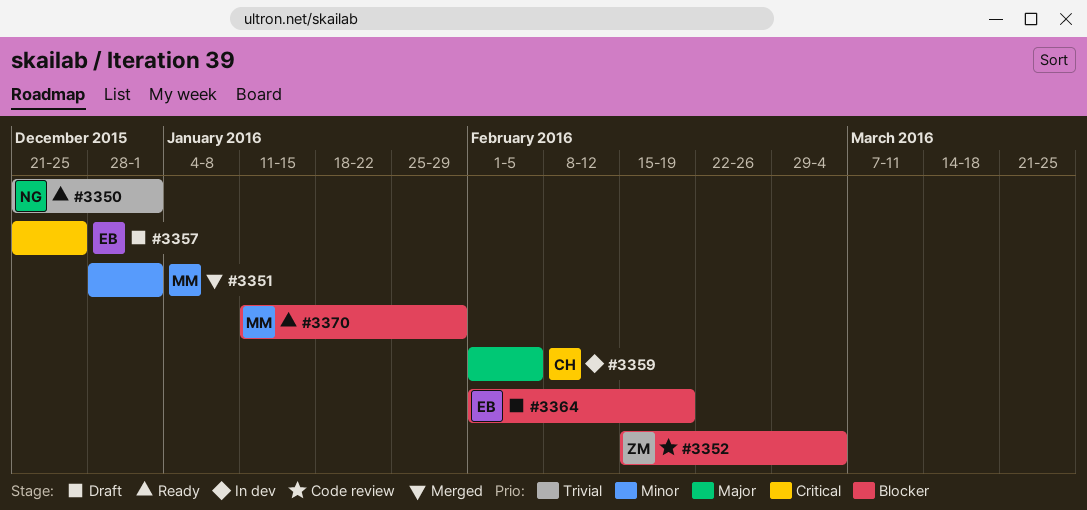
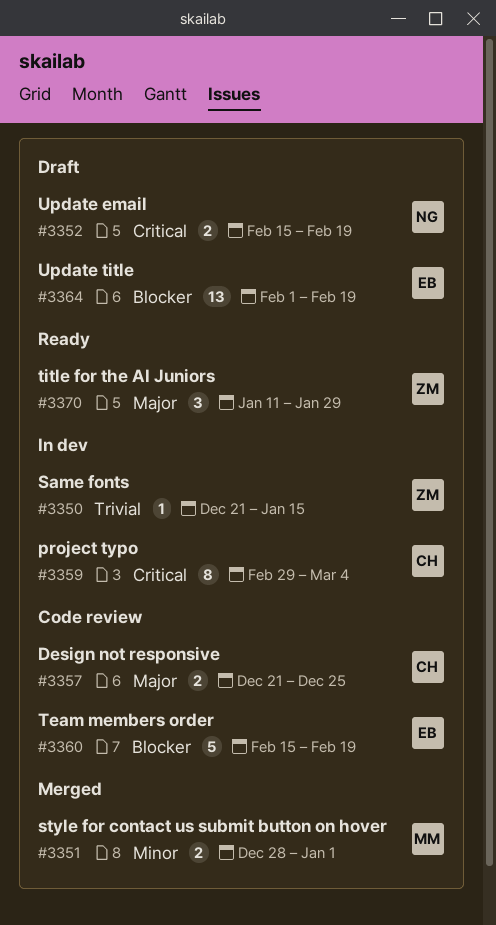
#3350, status: Ready -> In dev
#3350, owner: NG -> ZM
#3350, due: Jan 1 -> Jan 15
#3352, status: Code review -> Draft
#3352, owner: ZM -> NG
#3352, priority: Blocker -> Critical
#3352, due: Mar 4 -> Feb 19
#3357, status: Draft -> Code review
#3357, owner: EB -> CH
#3357, priority: Critical -> Major
#3359, priority: Major -> Critical
#3359, start: Feb 1 -> Feb 29
#3359, due: Feb 5 -> Mar 4
#3360: none -> present
#3370, owner: MM -> ZM
#3370, priority: Blocker -> Major

